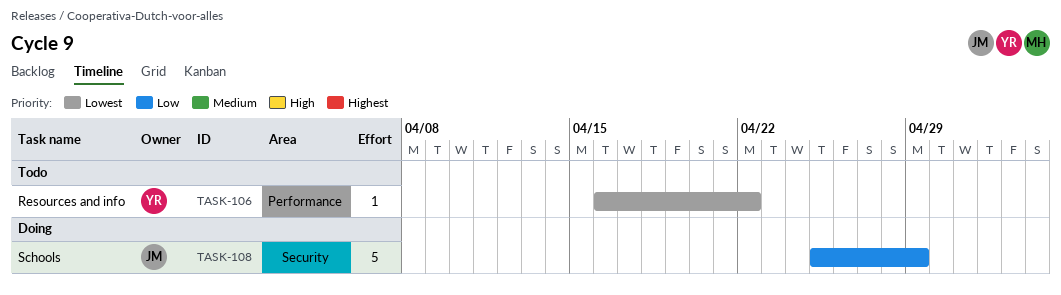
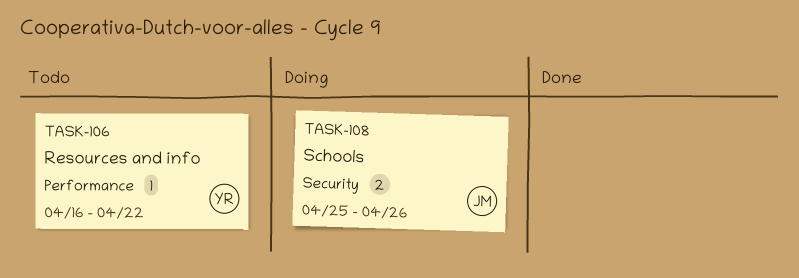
TASK-108, estimate: 5 -> 2
TASK-108, due: Apr 29 -> Apr 26

